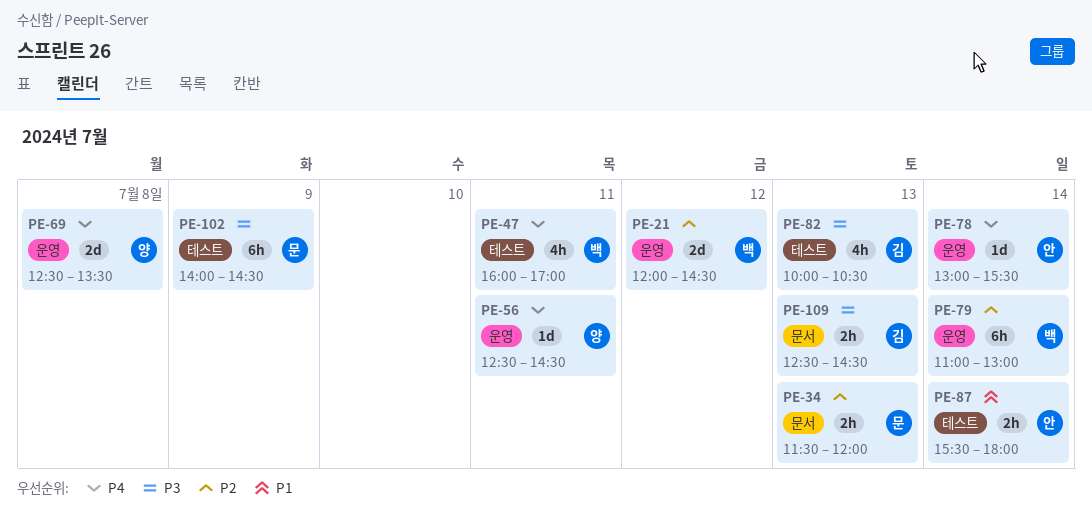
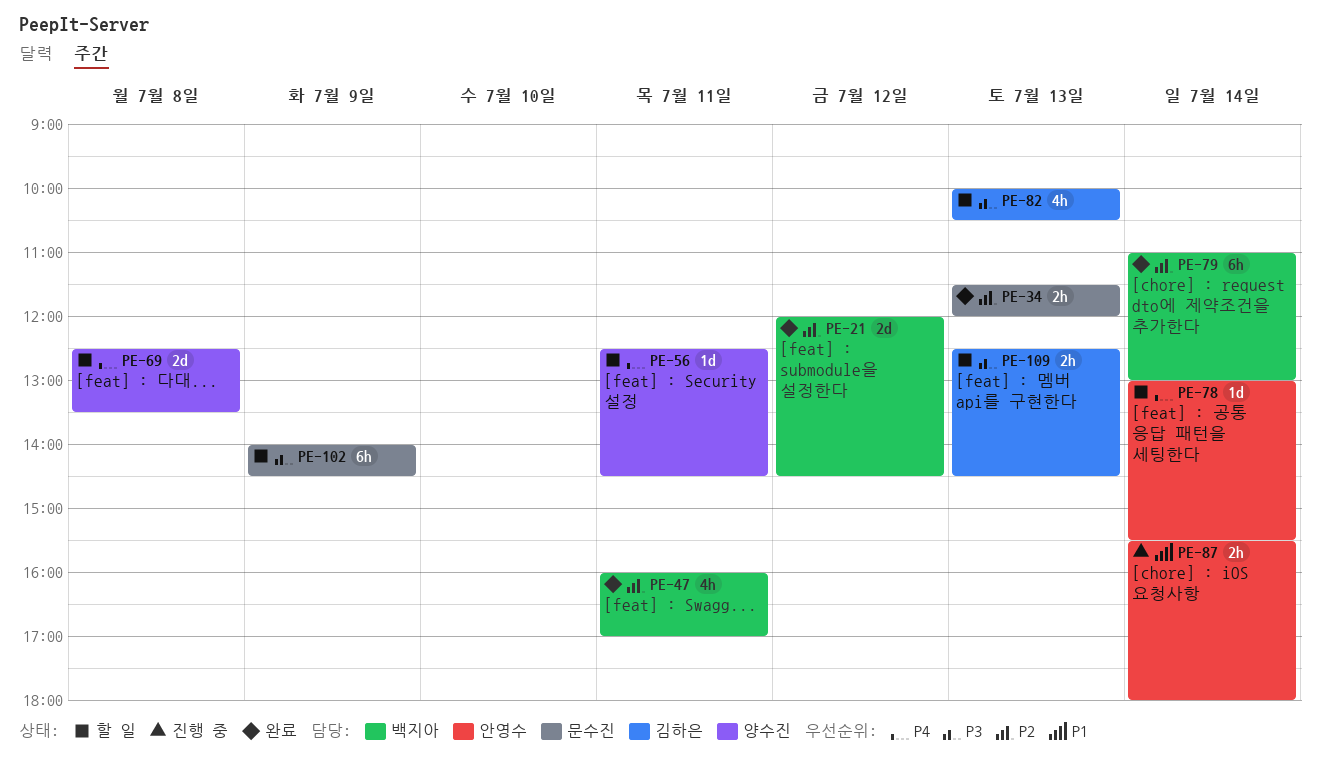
PE-47, priority: P4 -> P2

